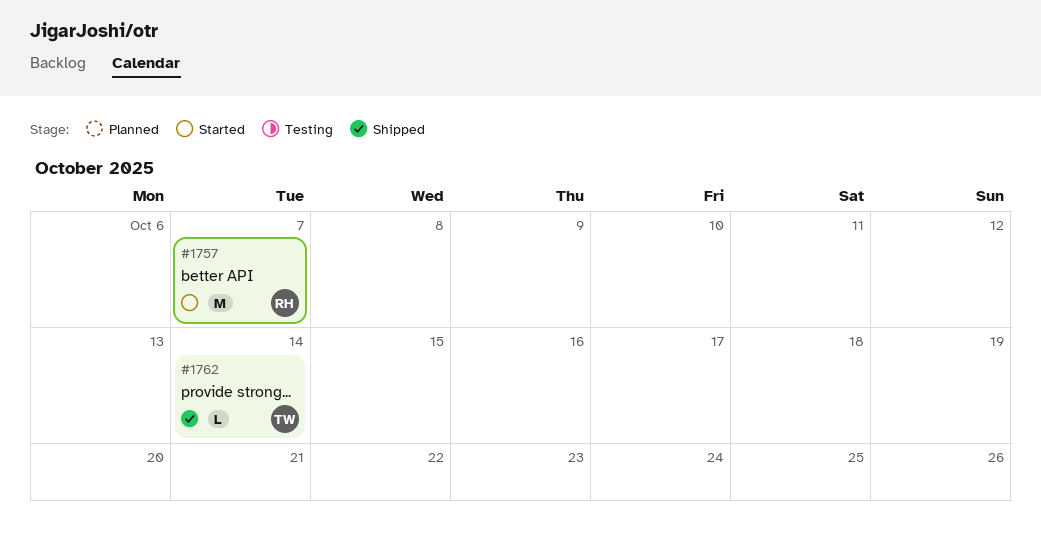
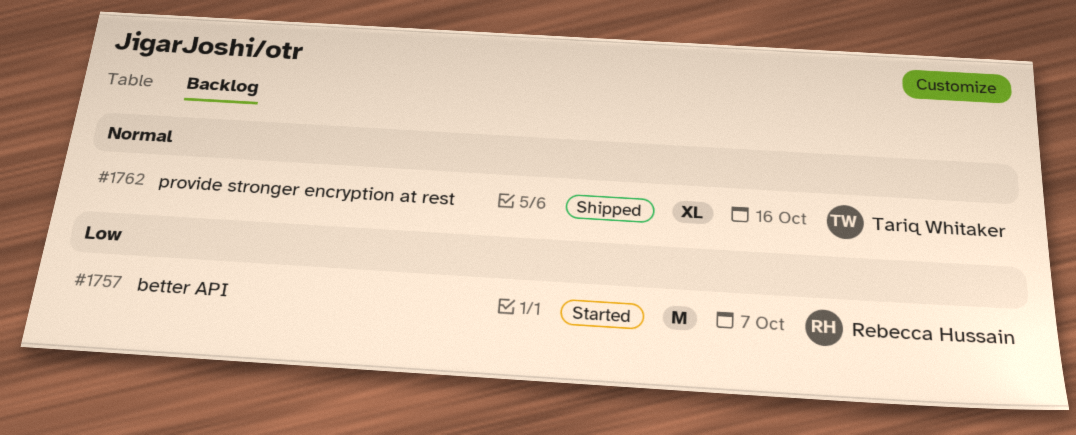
#1762, estimate: L -> XL
#1762, due: Oct 14 -> Oct 16

